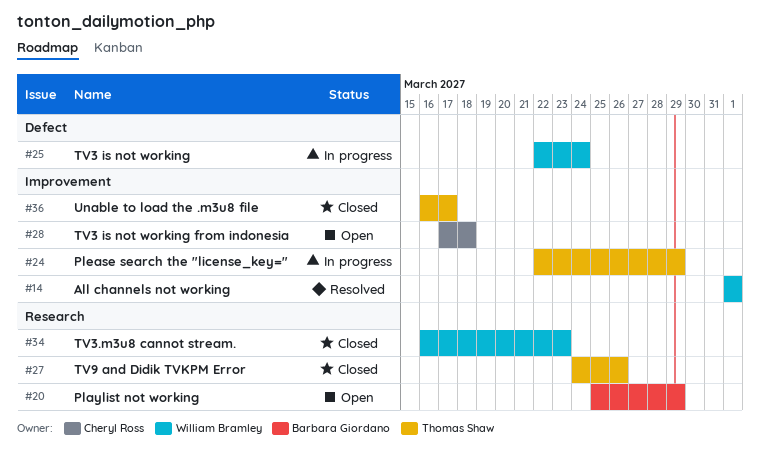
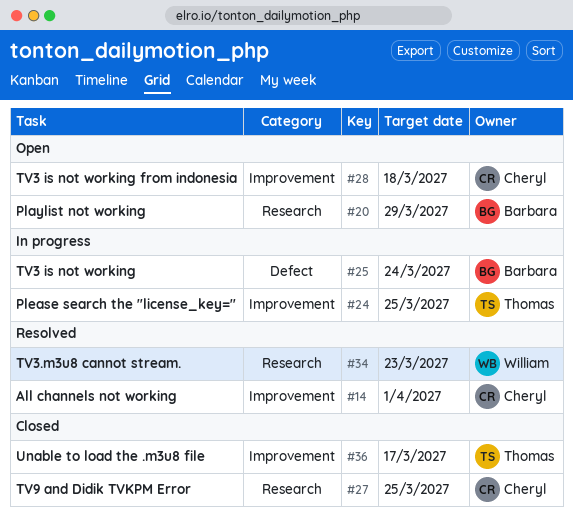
#14, owner: William Bramley -> Cheryl Ross
#24, due: Mar 29 -> Mar 25
#25, owner: William Bramley -> Barbara Giordano
#27, owner: Thomas Shaw -> Cheryl Ross
#27, due: Mar 26 -> Mar 25
#34, status: Closed -> Resolved

